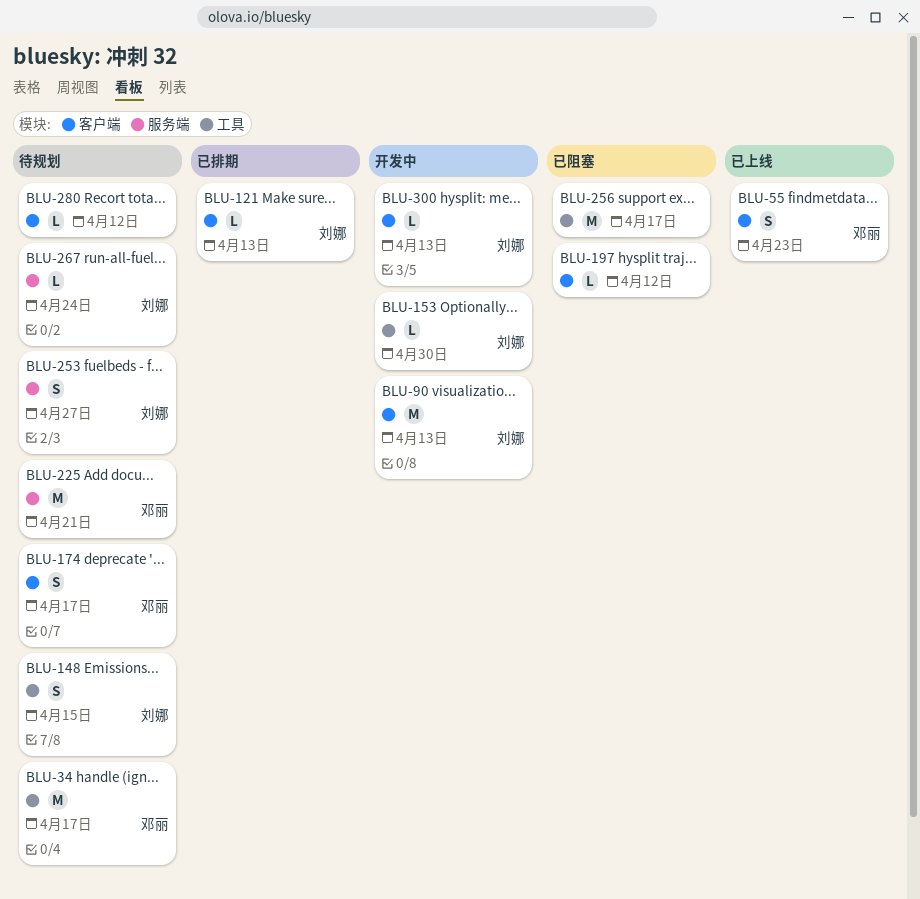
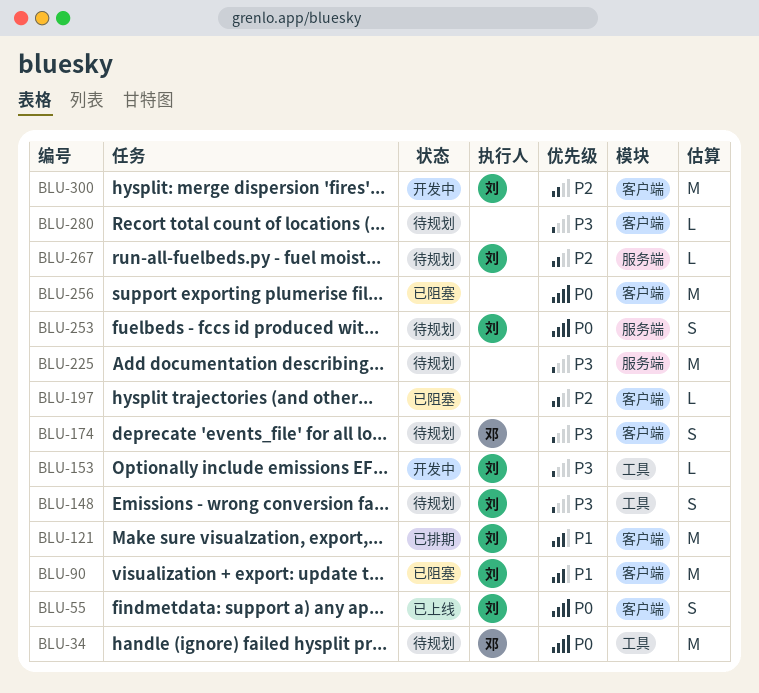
BLU-55, owner: 邓丽 -> 刘娜
BLU-90, status: 开发中 -> 已阻塞
BLU-121, estimate: L -> M
BLU-225, owner: 邓丽 -> none
BLU-256, label: 工具 -> 客户端
BLU-300, estimate: L -> M

